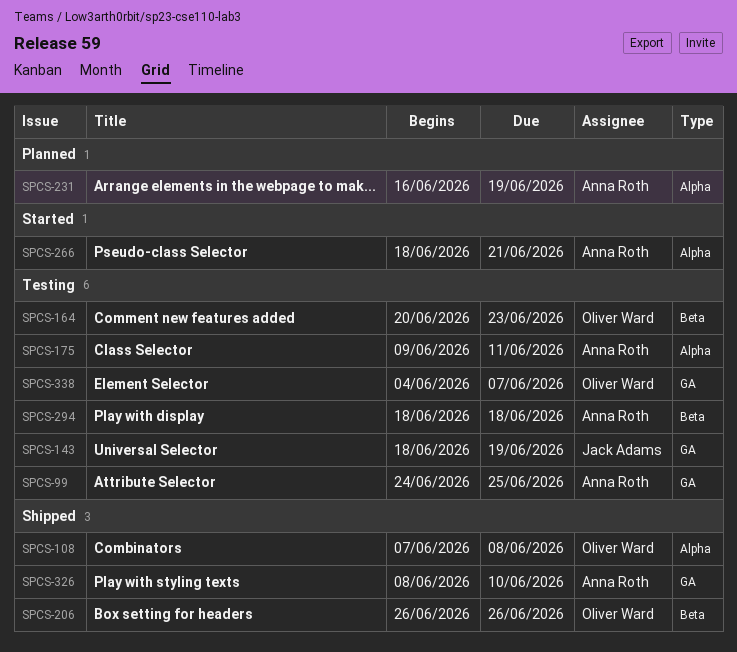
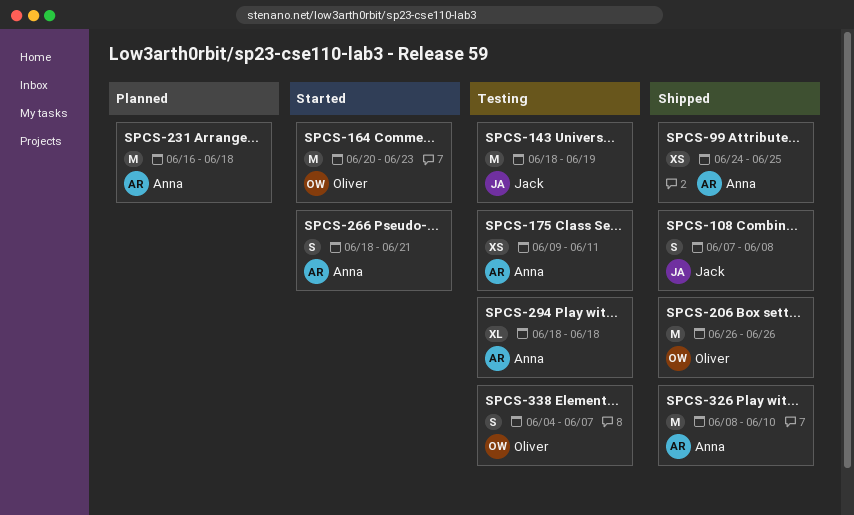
SPCS-99, status: Testing -> Shipped
SPCS-108, owner: Oliver Ward -> Jack Adams
SPCS-164, status: Testing -> Started
SPCS-231, due: Jun 19 -> Jun 18

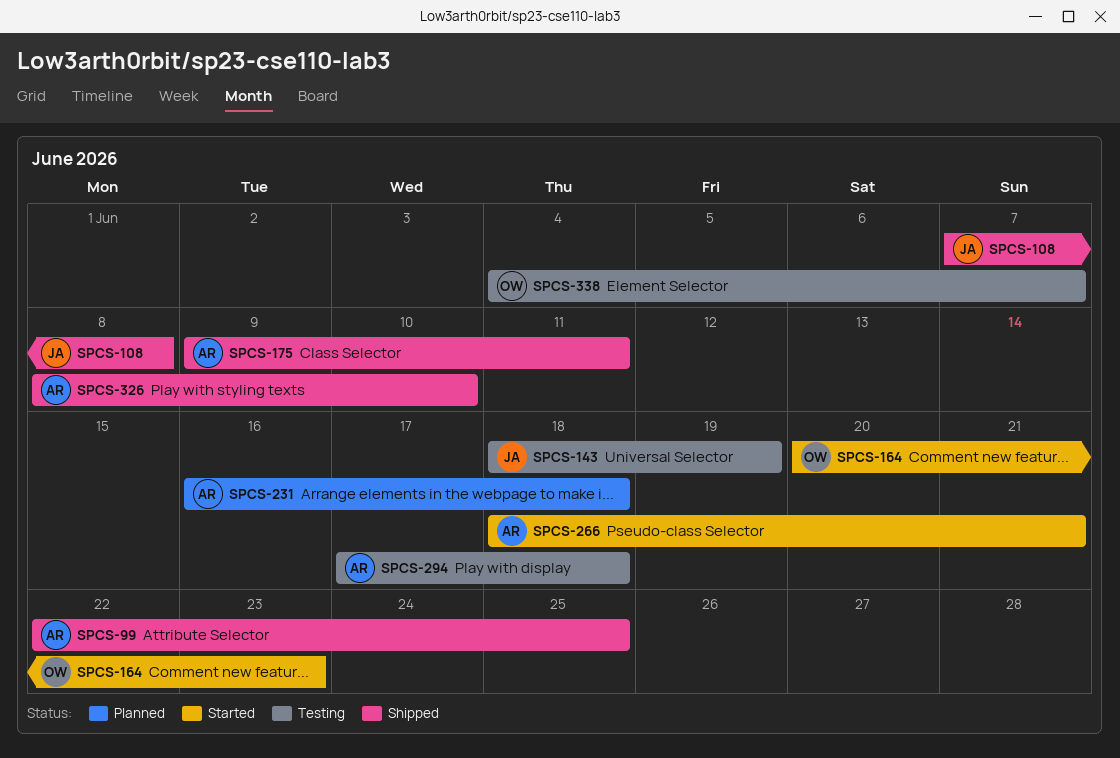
SPCS-99, start: Jun 24 -> Jun 22
SPCS-175, status: Testing -> Shipped
SPCS-206: present -> none
SPCS-294, start: Jun 18 -> Jun 17

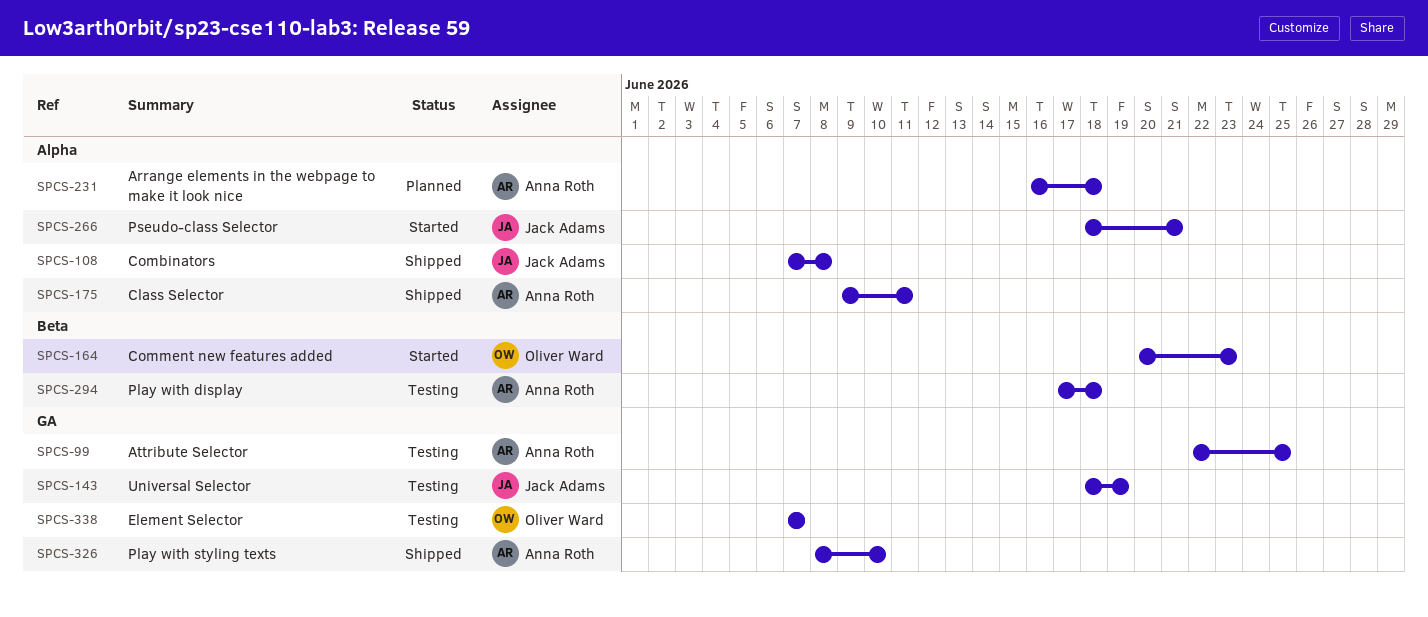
SPCS-99, status: Shipped -> Testing
SPCS-266, owner: Anna Roth -> Jack Adams
SPCS-338, start: Jun 4 -> Jun 7

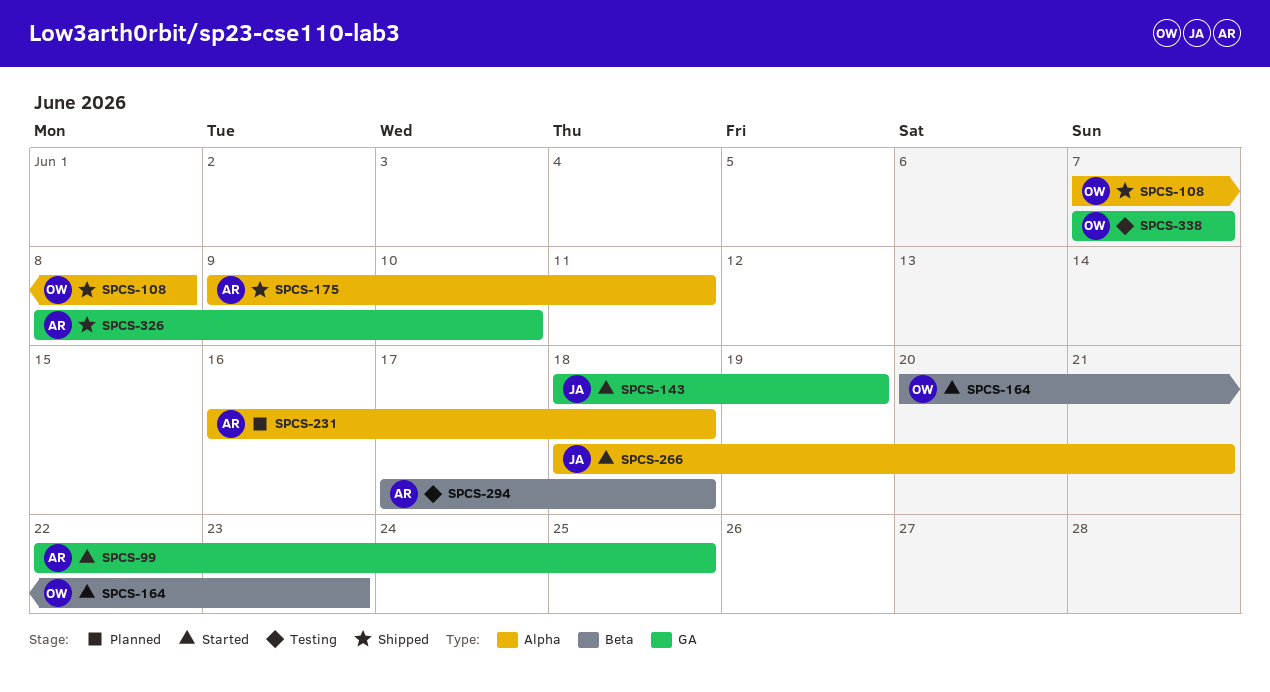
SPCS-99, status: Testing -> Started
SPCS-108, owner: Jack Adams -> Oliver Ward
SPCS-143, status: Testing -> Started

